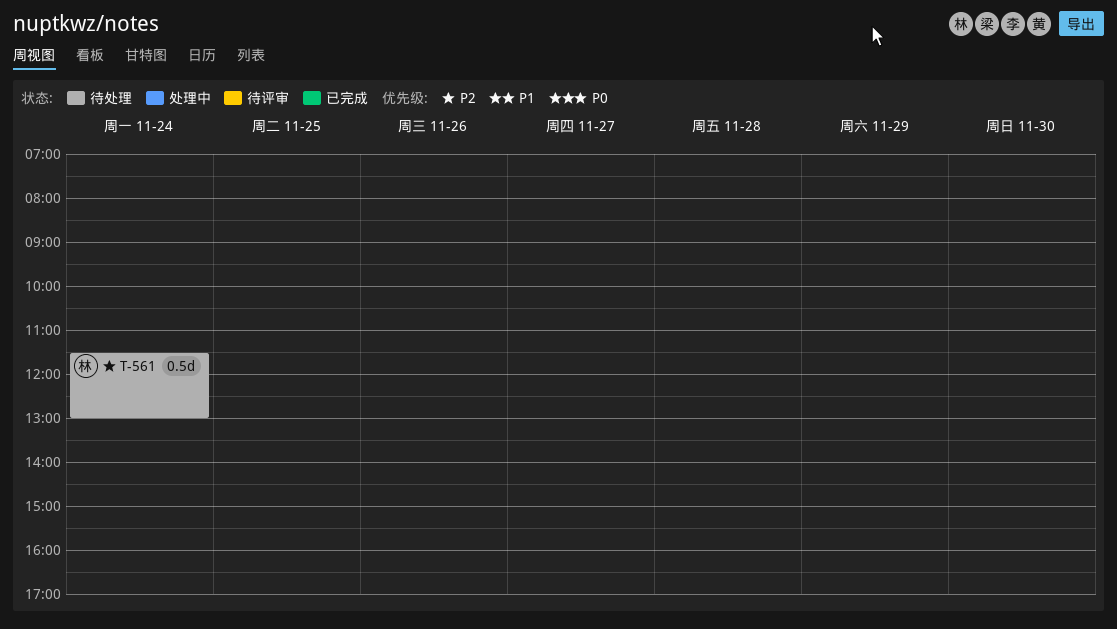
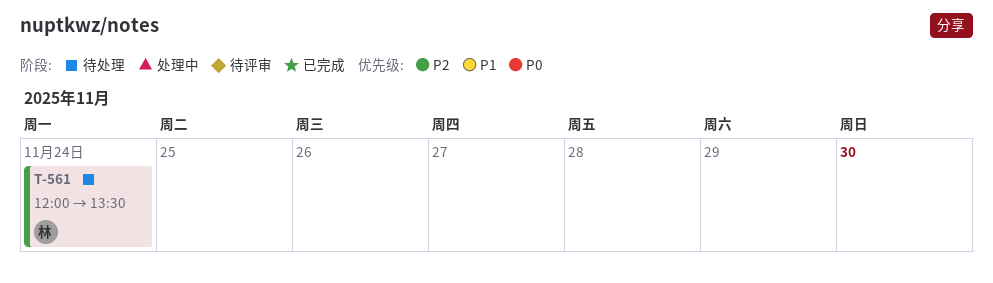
T-561, begins: 11:30 -> 12:00
T-561, ends: 13:00 -> 13:30

